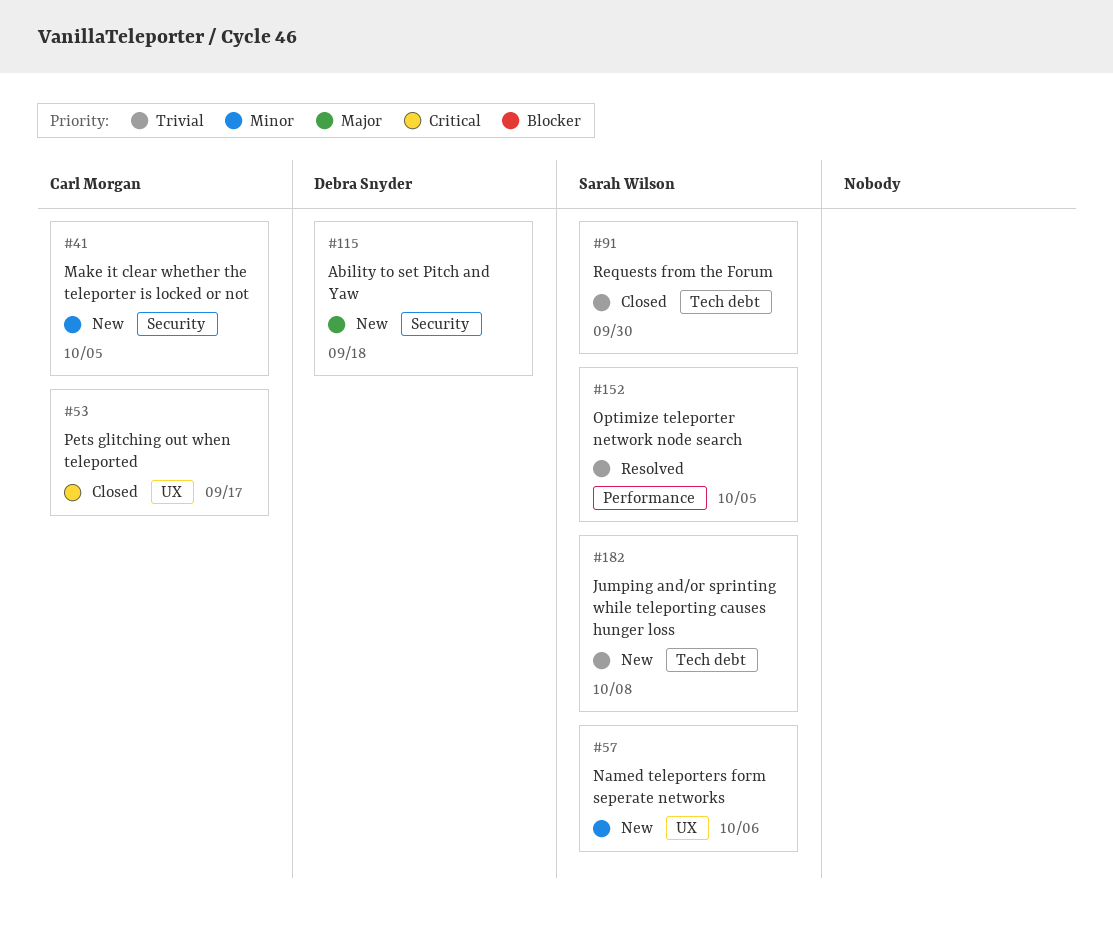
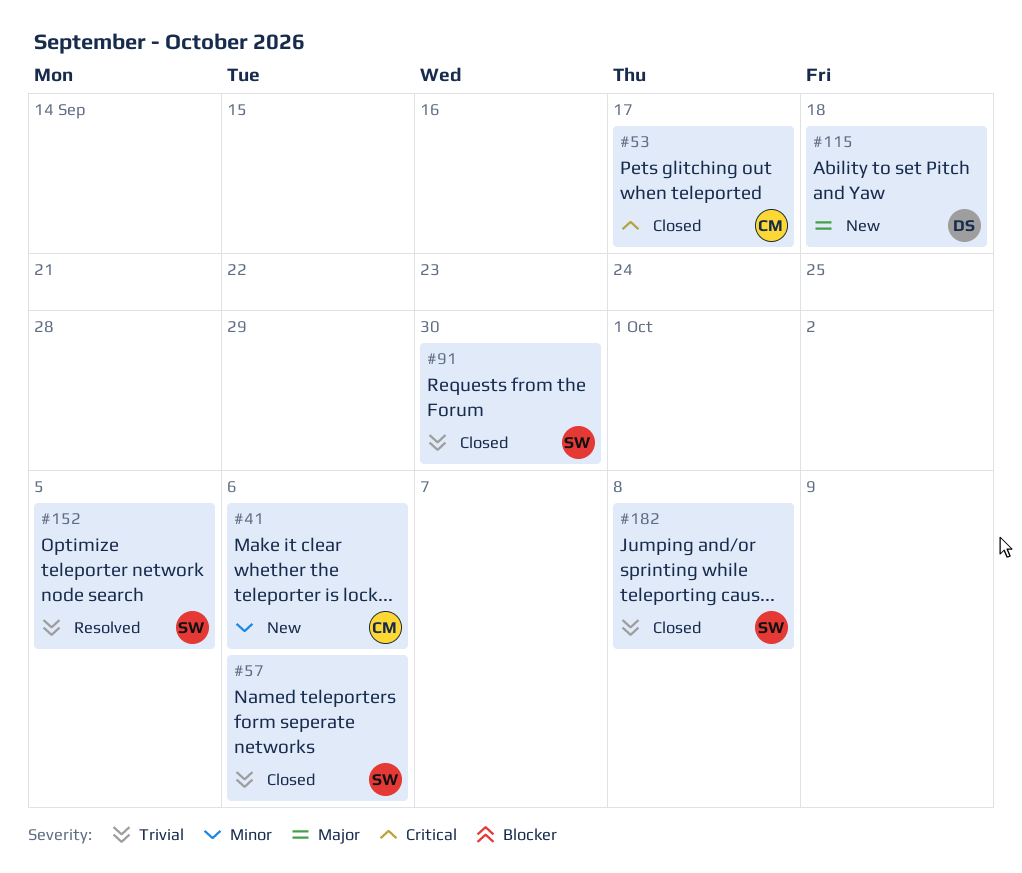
#41, due: Oct 5 -> Oct 6
#57, status: New -> Closed
#57, priority: Minor -> Trivial
#182, status: New -> Closed

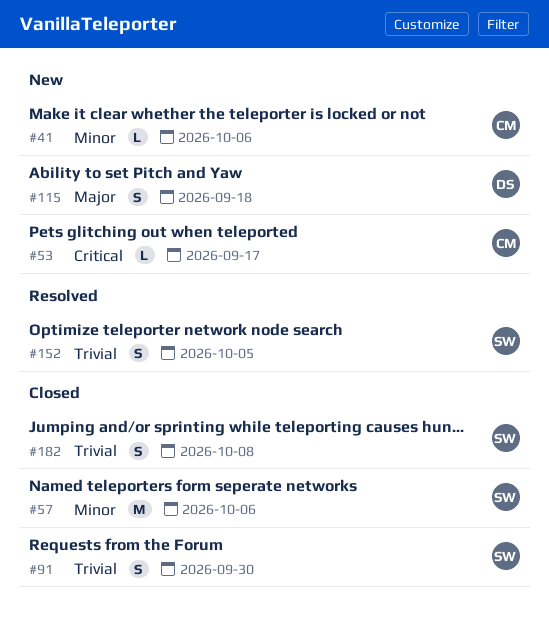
#53, status: Closed -> New
#57, priority: Trivial -> Minor

